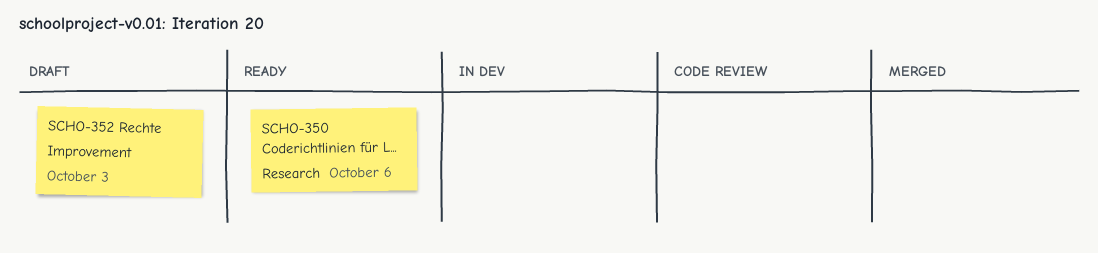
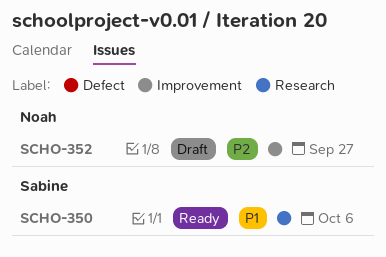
SCHO-352, due: Oct 3 -> Sep 27

